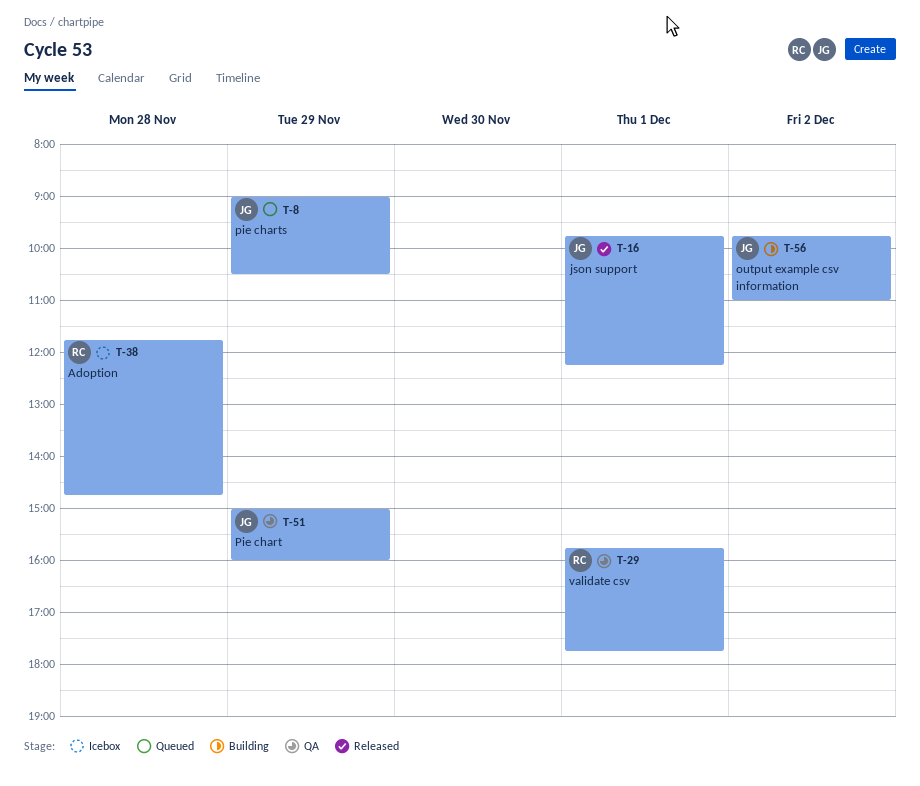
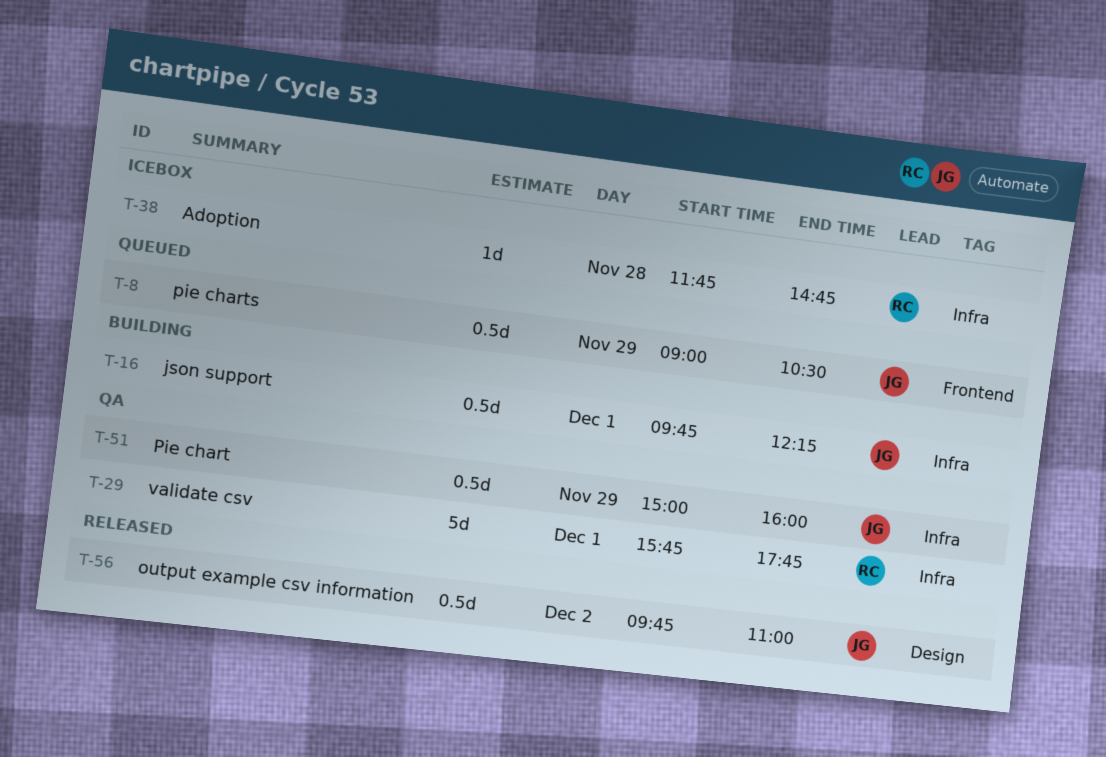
T-16, status: Released -> Building
T-56, status: Building -> Released

